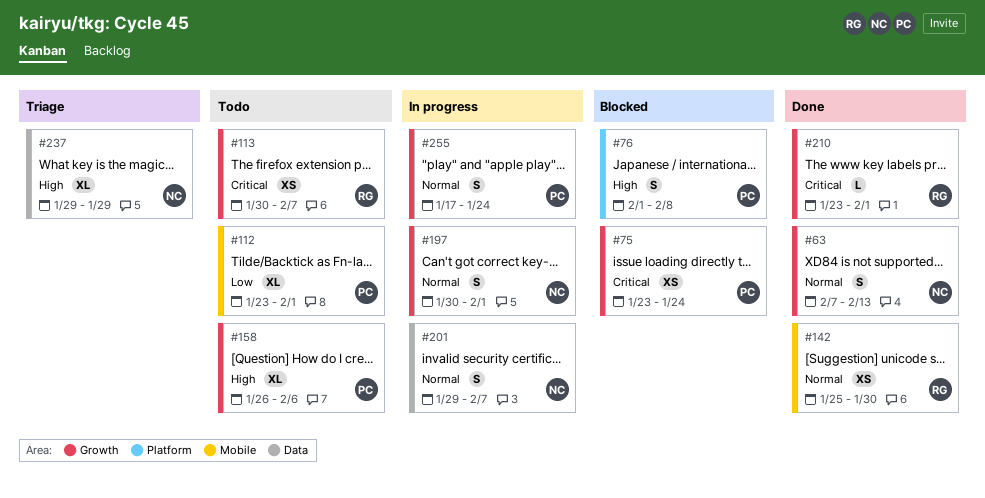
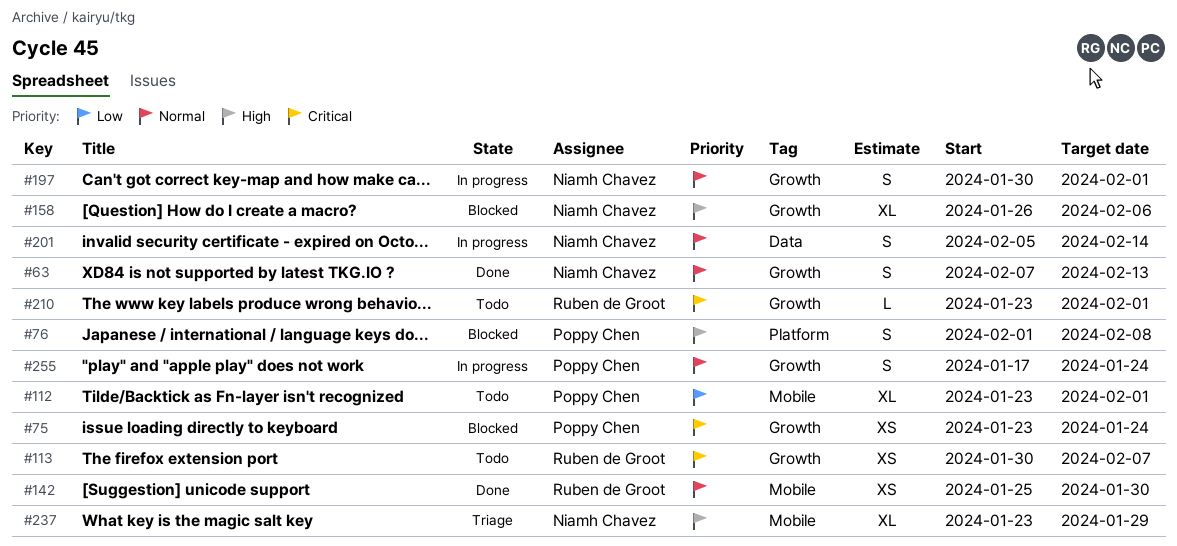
#158, status: Todo -> Blocked
#158, owner: Poppy Chen -> Niamh Chavez
#201, start: Jan 29 -> Feb 5
#201, due: Feb 7 -> Feb 14
#210, status: Done -> Todo
#237, label: Data -> Mobile
#237, start: Jan 29 -> Jan 23

